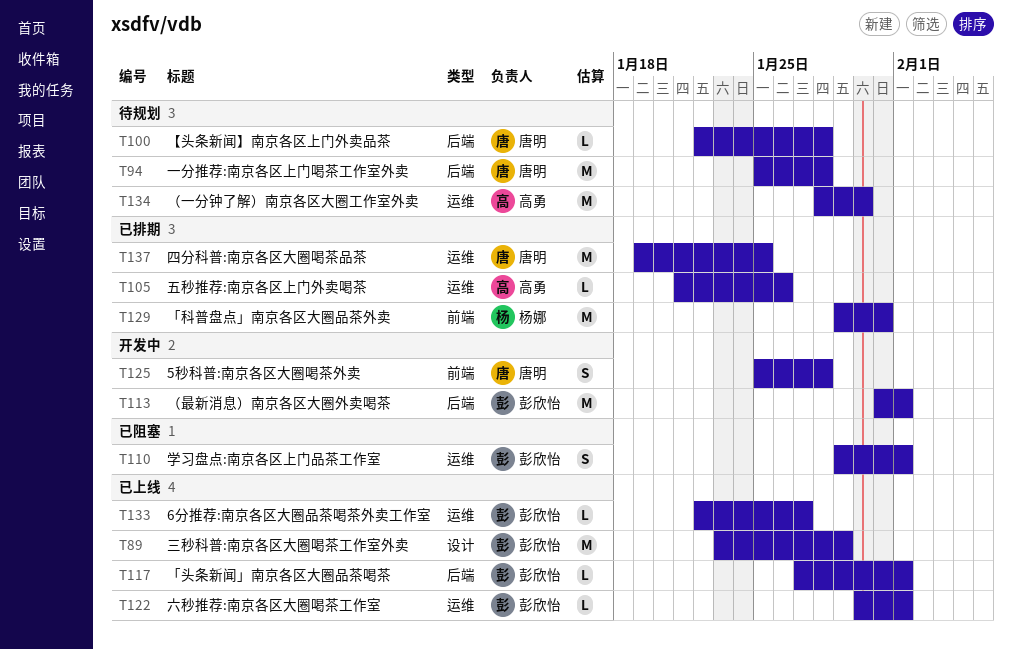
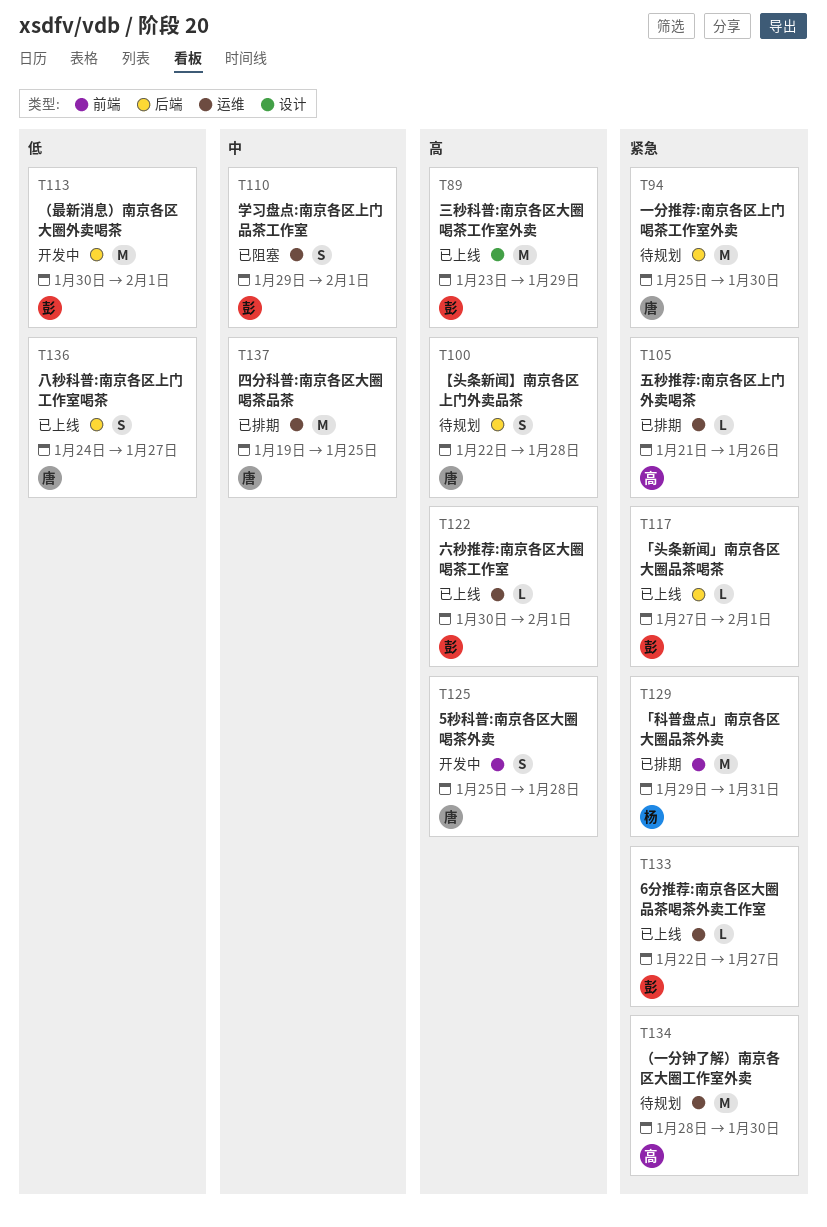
T94, due: Jan 28 -> Jan 30
T100, estimate: L -> S
T113, start: Jan 31 -> Jan 30
T136: none -> present

